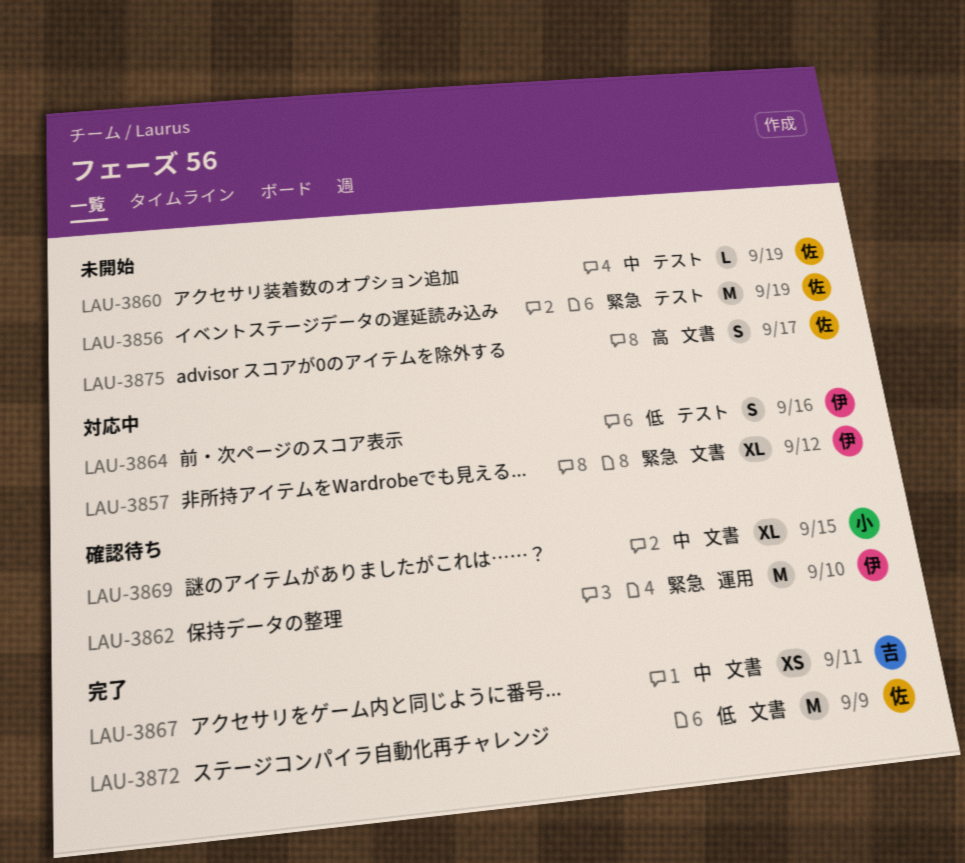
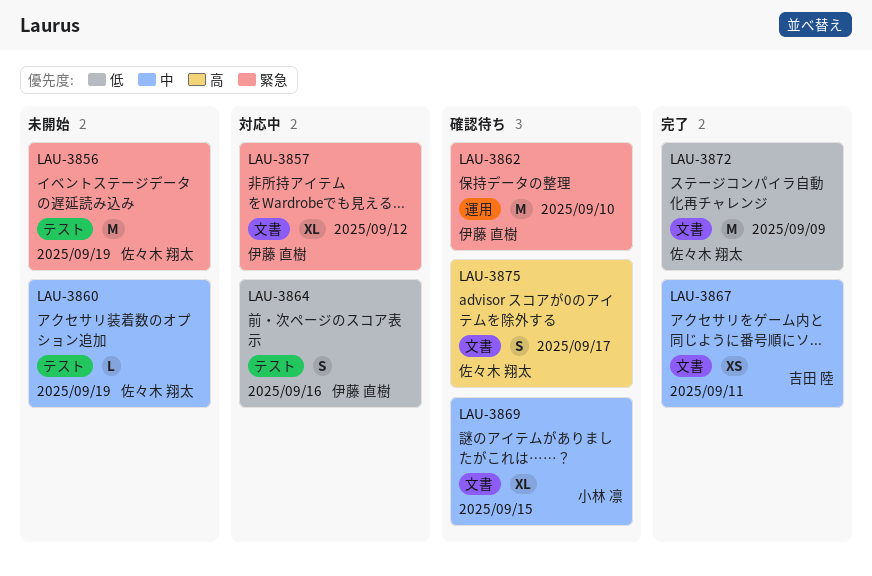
LAU-3875, status: 未開始 -> 確認待ち

